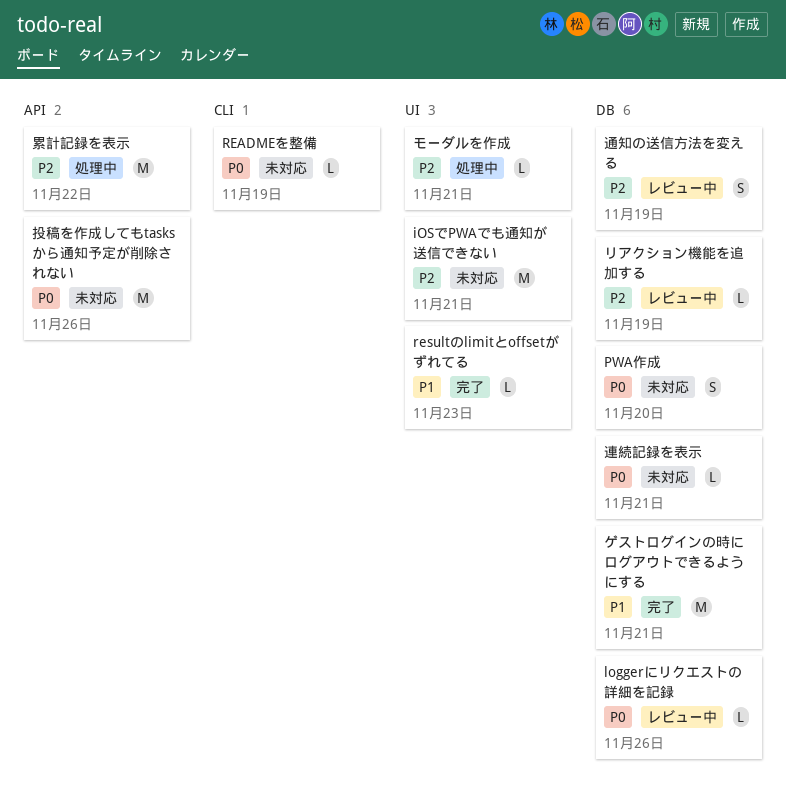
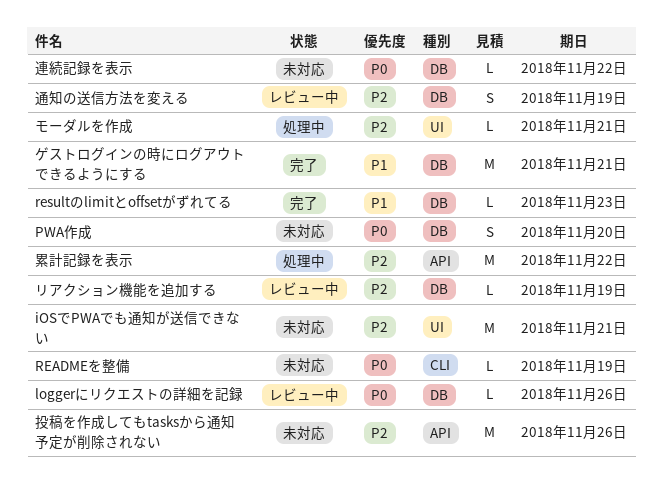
resultのlimitとoffsetがずれてる, label: UI -> DB
投稿を作成してもtasksから通知予定が削除されない, priority: P0 -> P2
連続記録を表示, due: Nov 21 -> Nov 22

